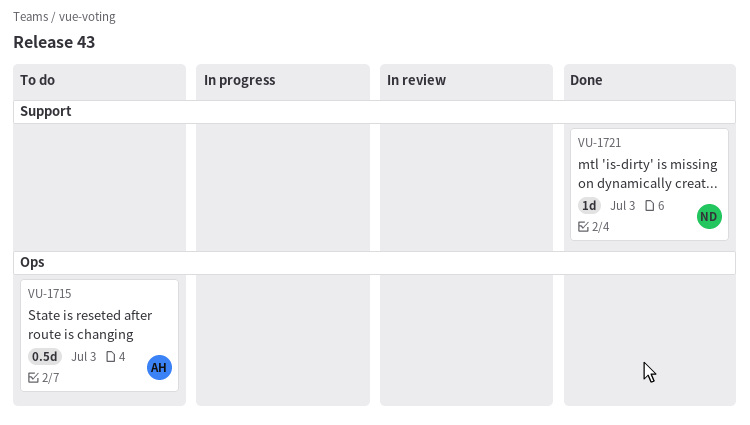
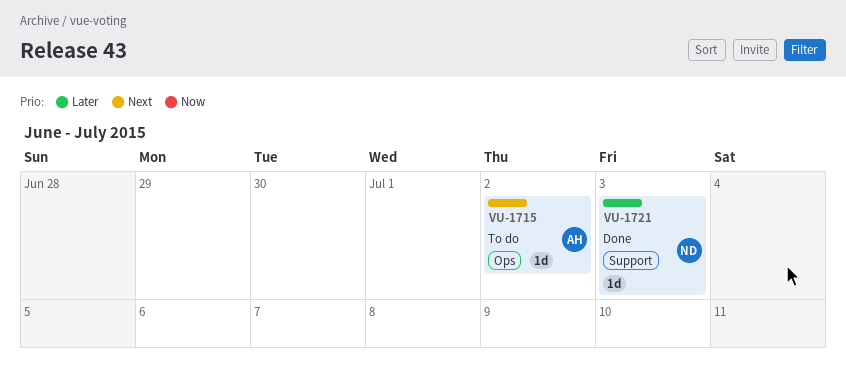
VU-1715, estimate: 0.5d -> 1d
VU-1715, due: Jul 3 -> Jul 2

